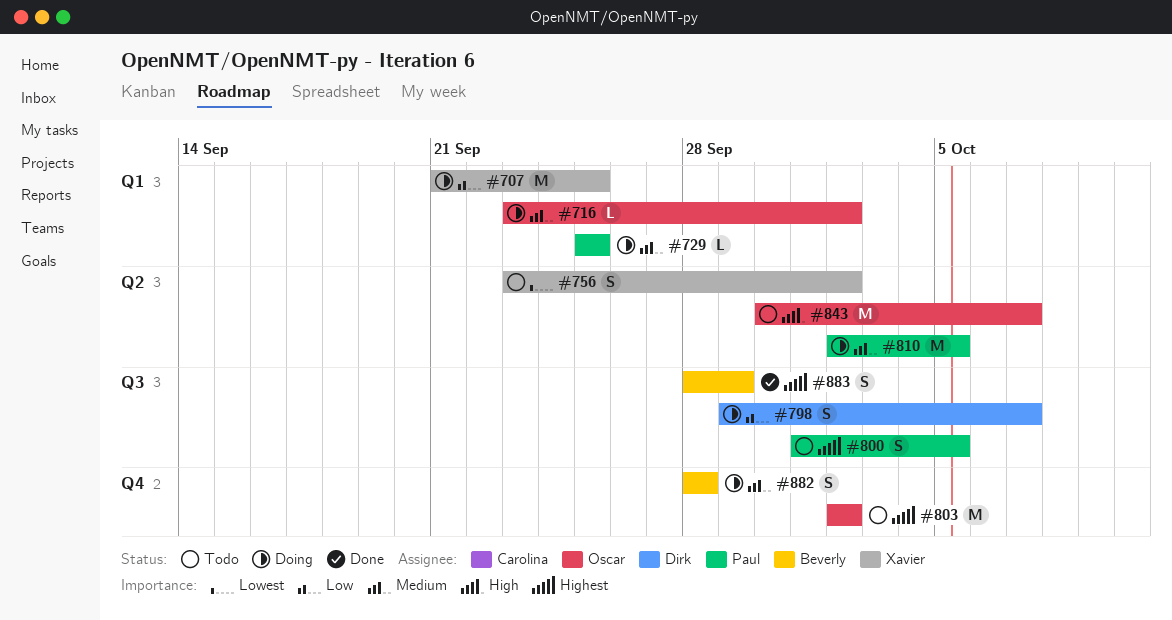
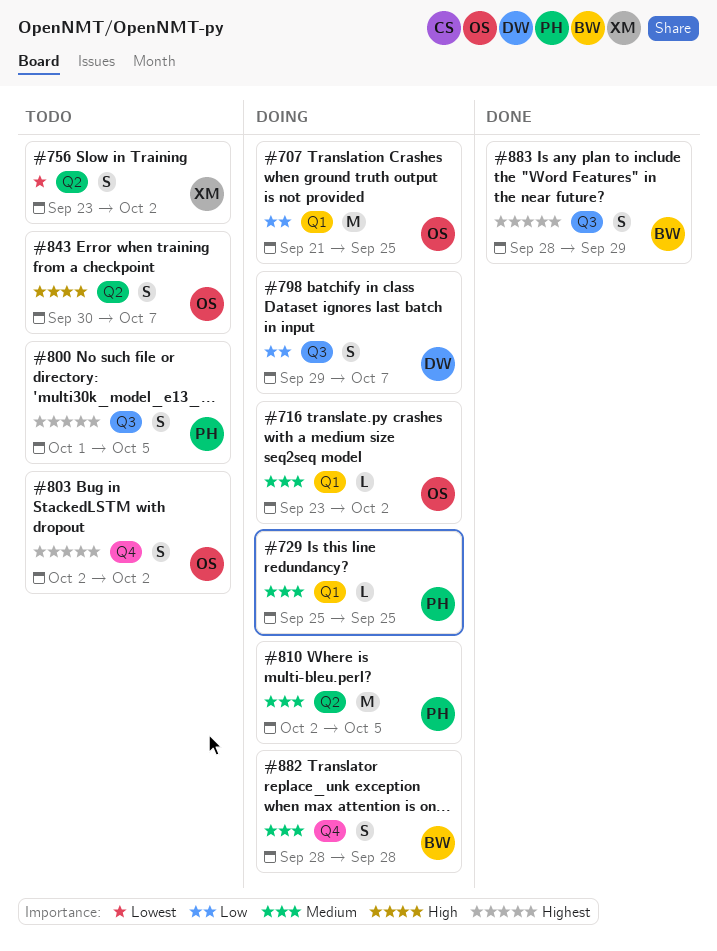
#707, owner: Xavier -> Oscar
#803, estimate: M -> S
#843, estimate: M -> S

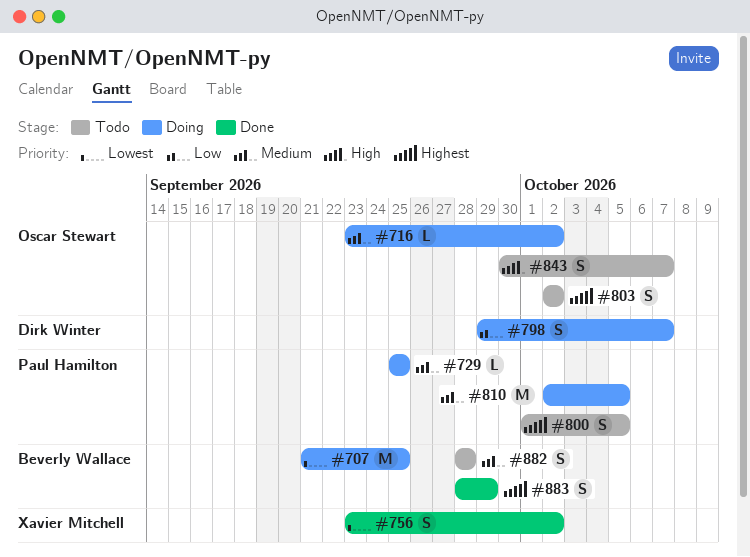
#707, owner: Oscar Stewart -> Beverly Wallace
#707, priority: Low -> Lowest
#756, status: Todo -> Done
#882, status: Doing -> Todo

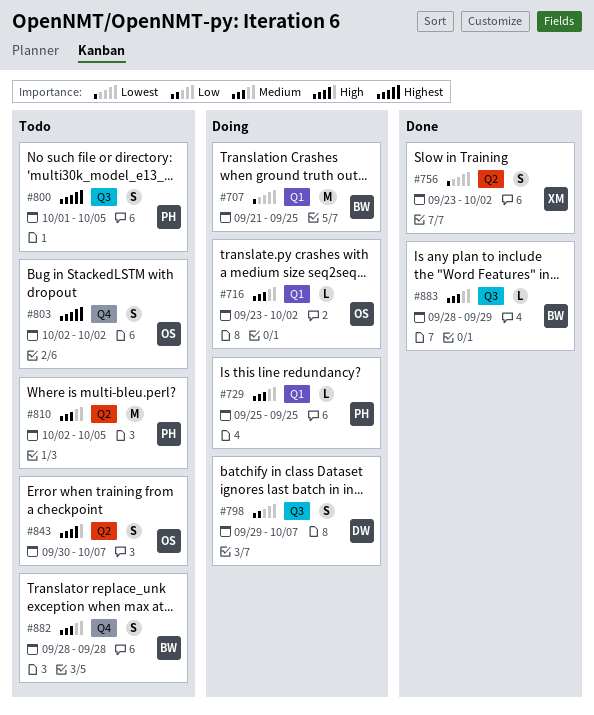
#810, status: Doing -> Todo
#883, priority: Highest -> Medium
#883, estimate: S -> L

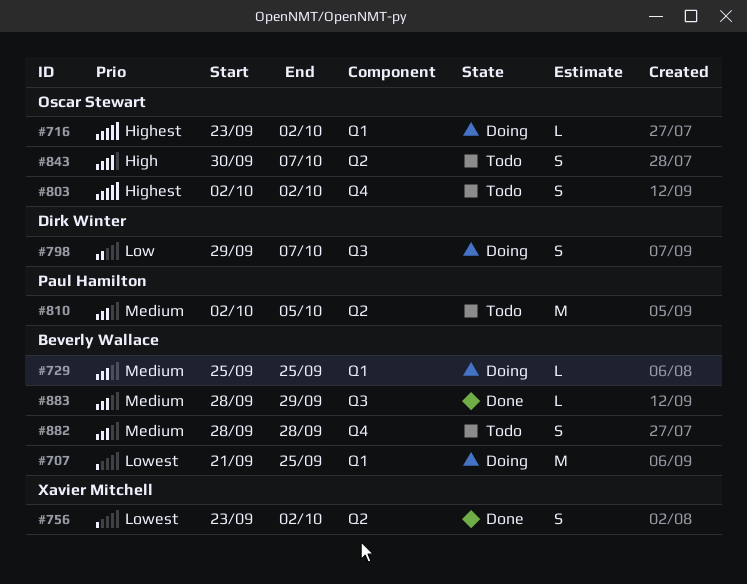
#716, priority: Medium -> Highest
#729, owner: Paul Hamilton -> Beverly Wallace
#800: present -> none

